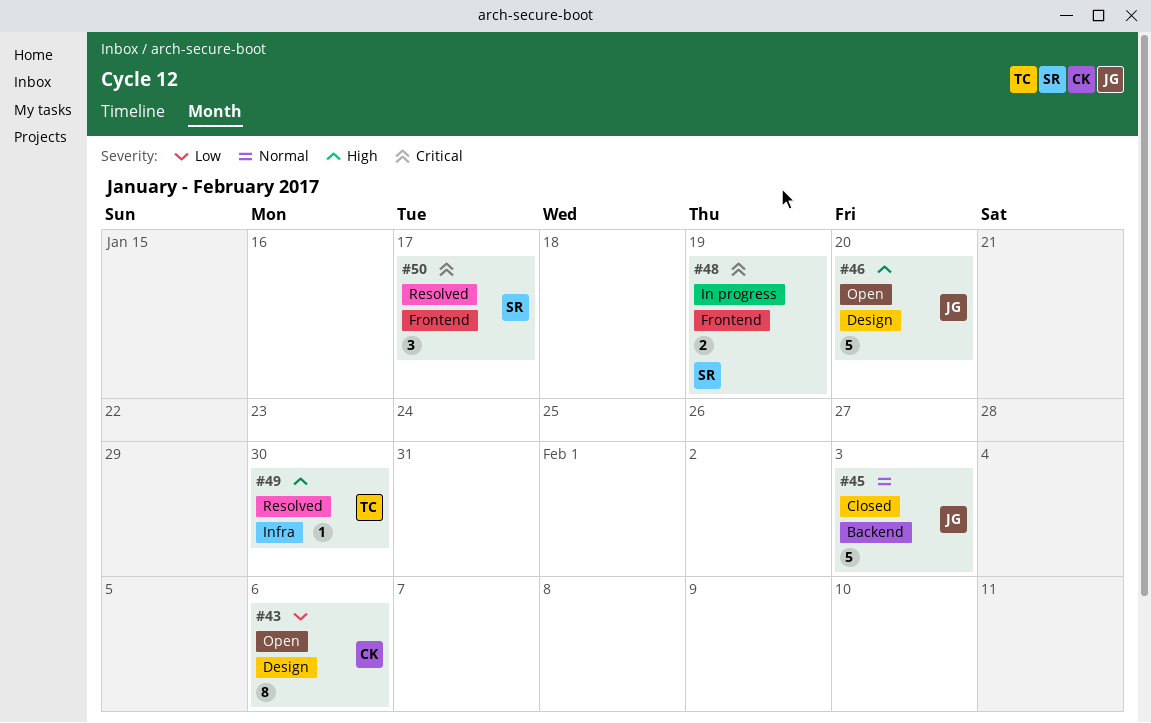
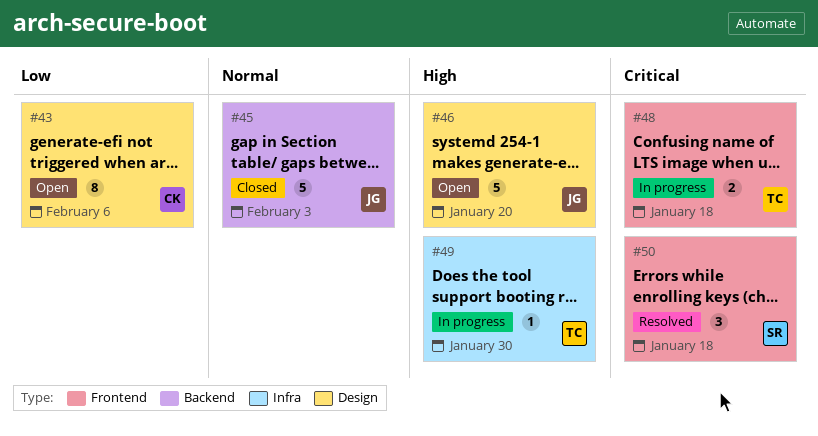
#48, owner: SR -> TC
#48, due: Jan 19 -> Jan 18
#49, status: Resolved -> In progress
#50, due: Jan 17 -> Jan 18

